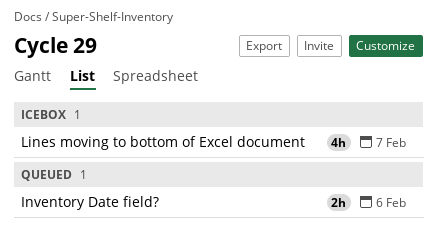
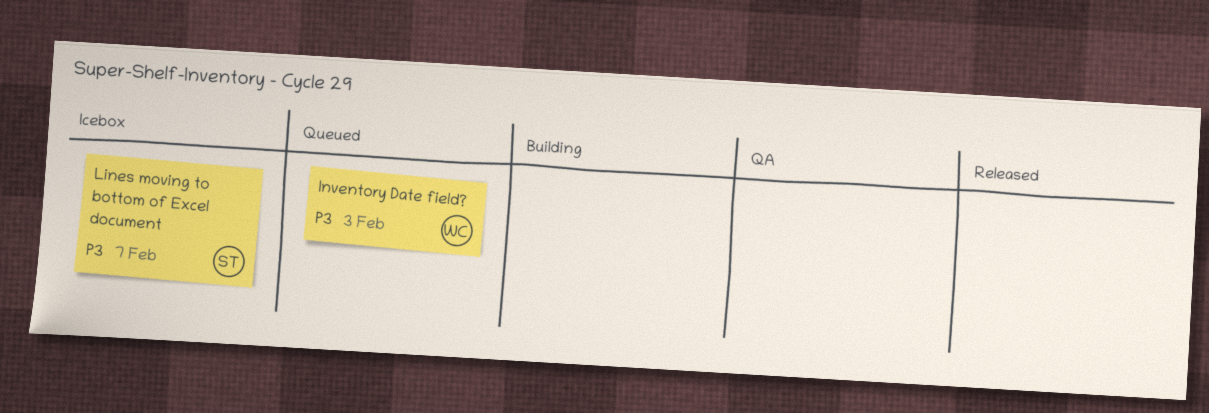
Inventory Date field?, due: Feb 6 -> Feb 3

